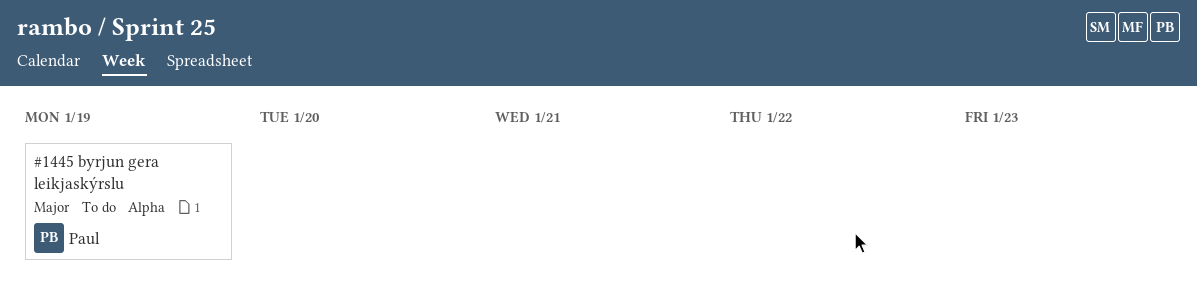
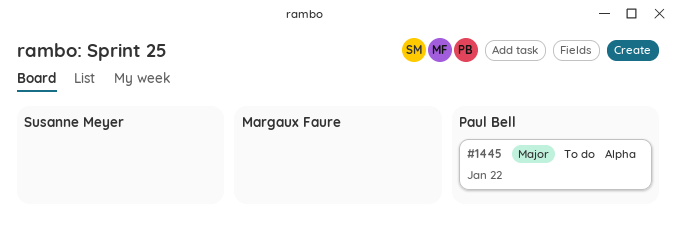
#1445, due: Jan 19 -> Jan 22

